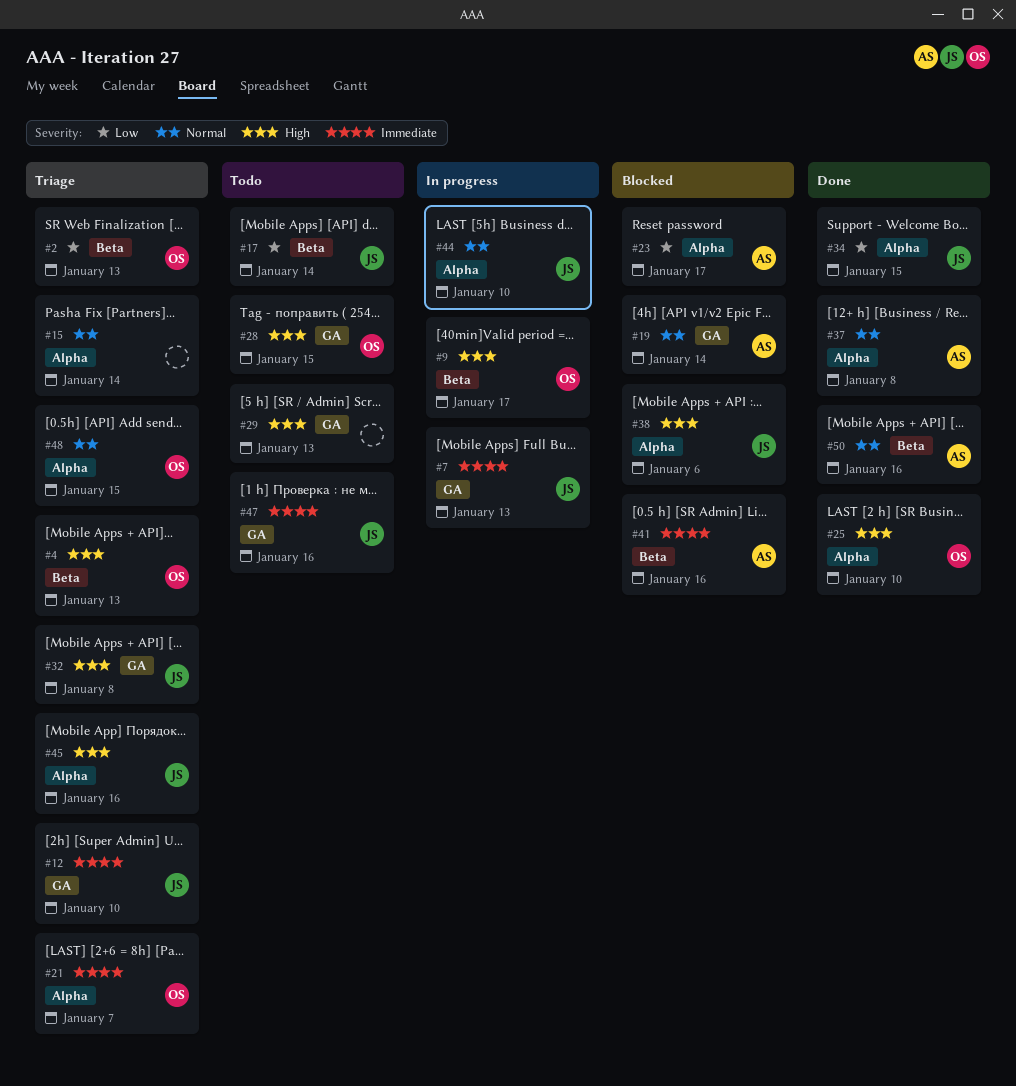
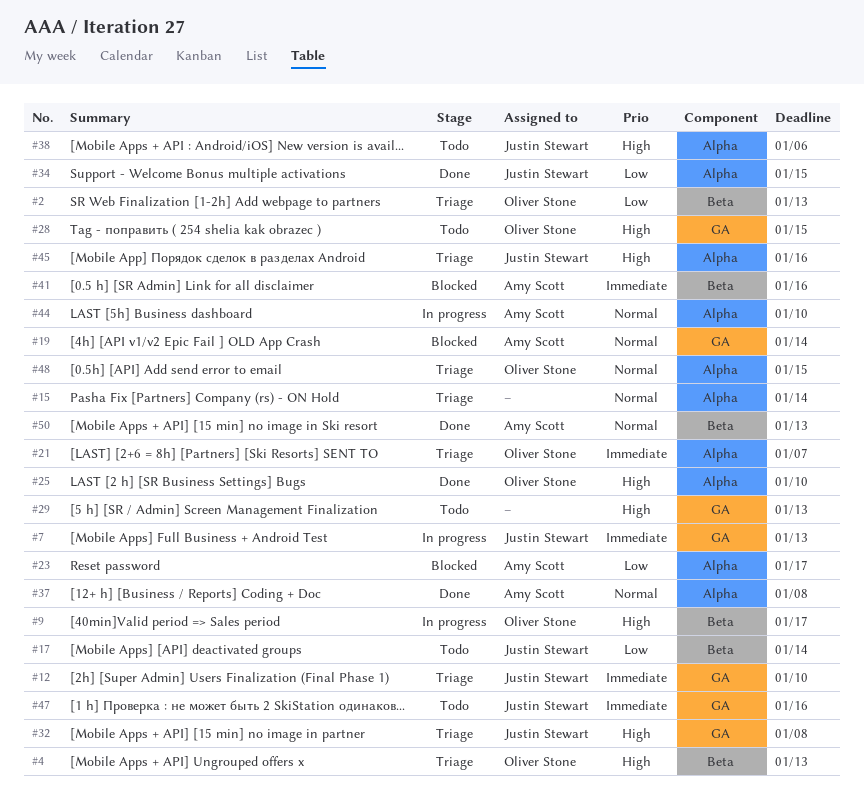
#38, status: Blocked -> Todo
#44, owner: Justin Stewart -> Amy Scott
#50, due: Jan 16 -> Jan 13

